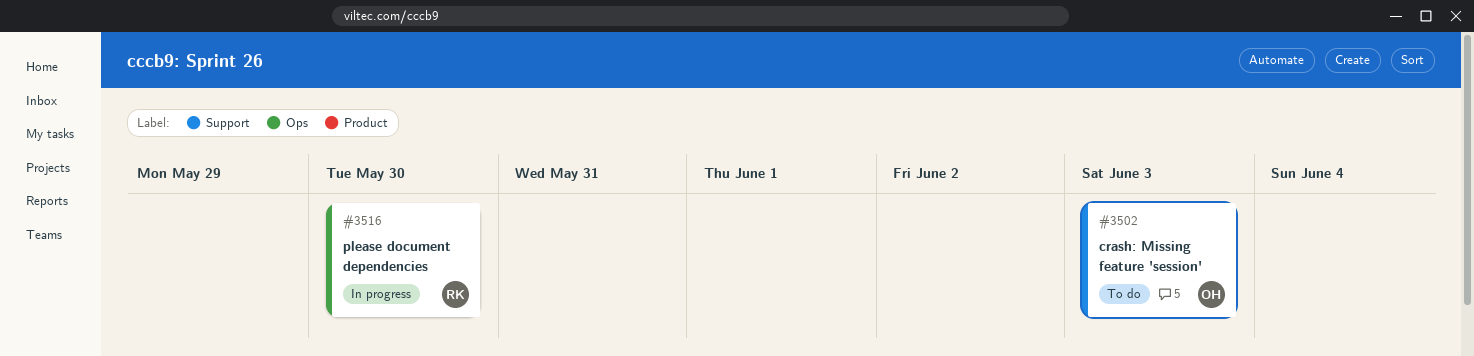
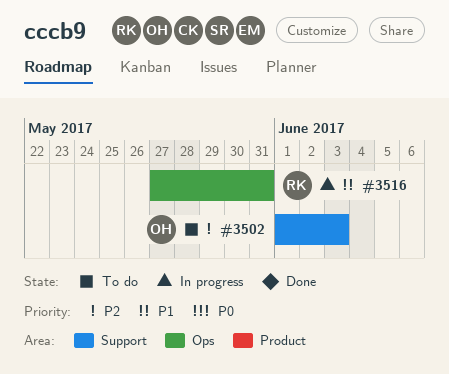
#3516, due: May 30 -> May 31

